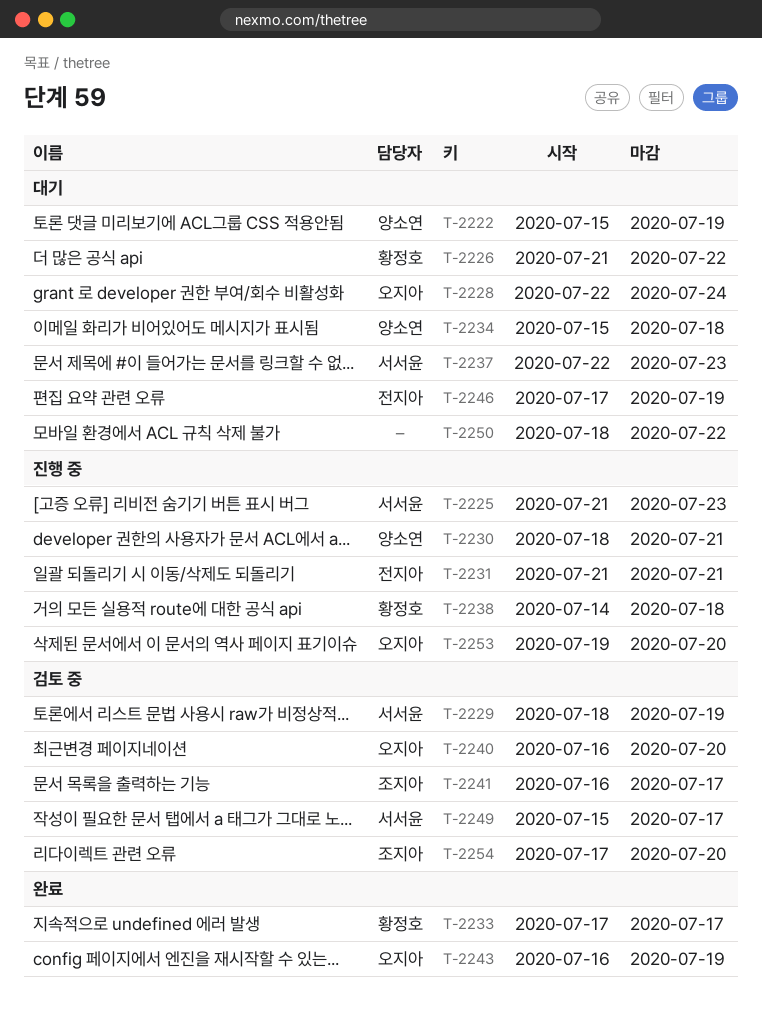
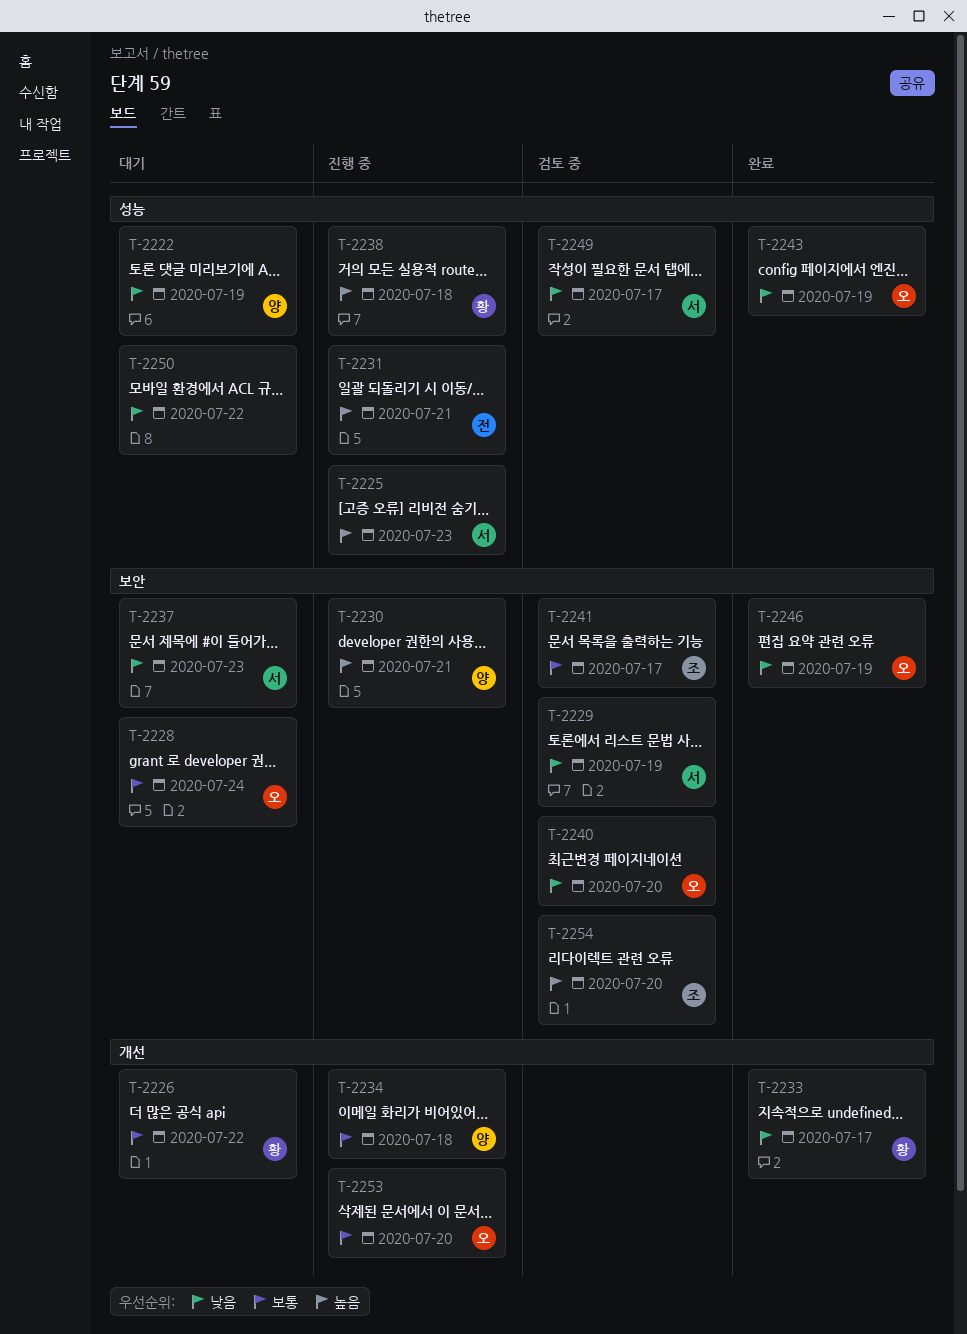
T-2234, status: 대기 -> 진행 중
T-2246, status: 대기 -> 완료
T-2246, owner: 전지아 -> 오지아

